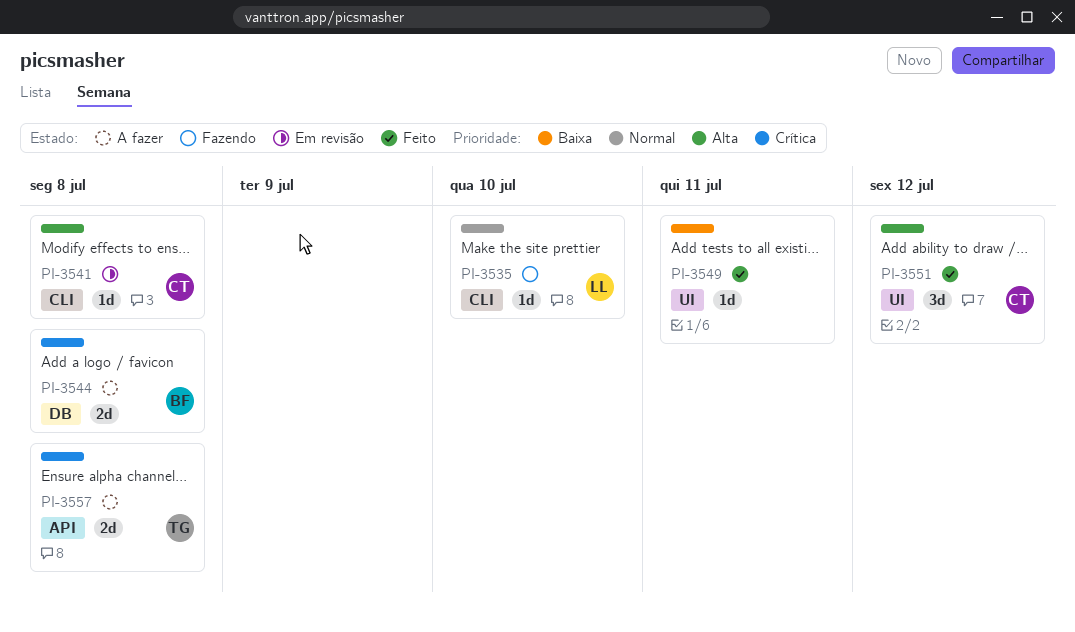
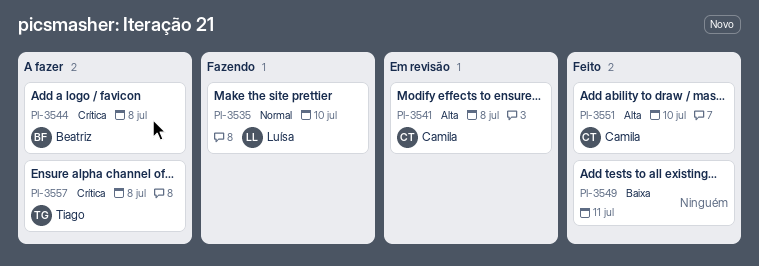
PI-3551, due: Jul 12 -> Jul 10

